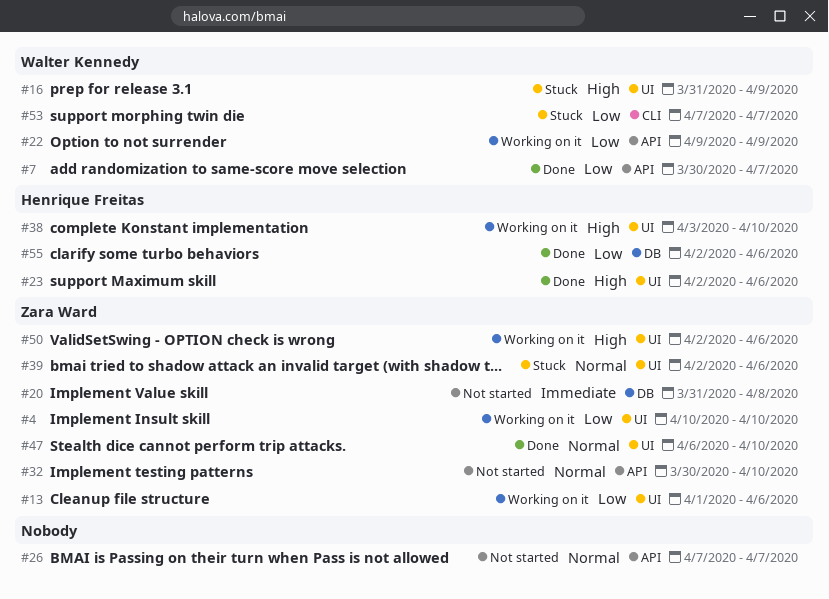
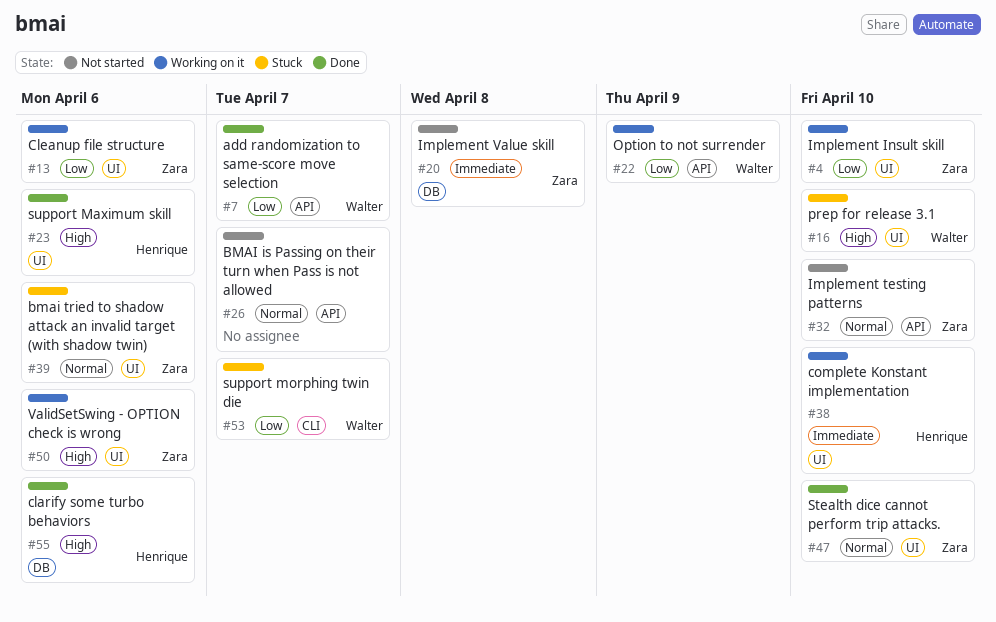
#16, due: Apr 9 -> Apr 10
#38, priority: High -> Immediate
#55, priority: Low -> High

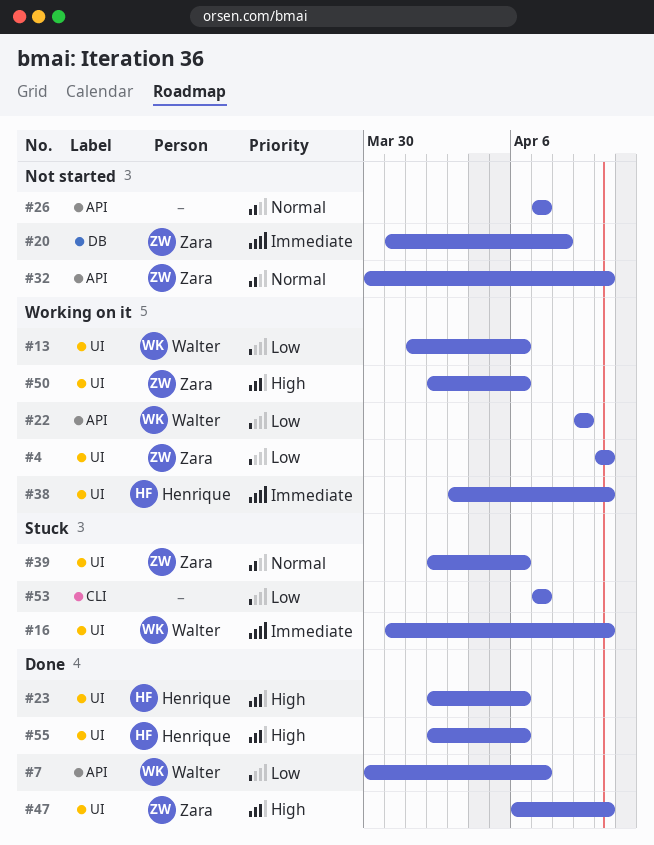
#13, owner: Zara -> Walter
#16, priority: High -> Immediate
#47, priority: Normal -> High
#53, owner: Walter -> none
#55, label: DB -> UI

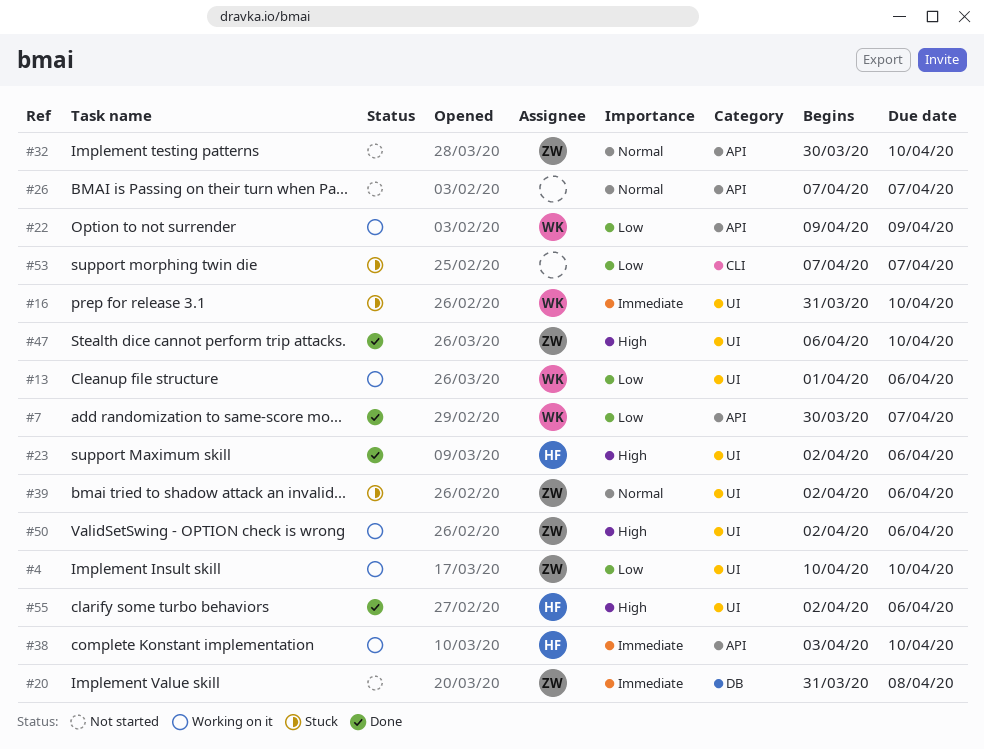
#38, label: UI -> API

